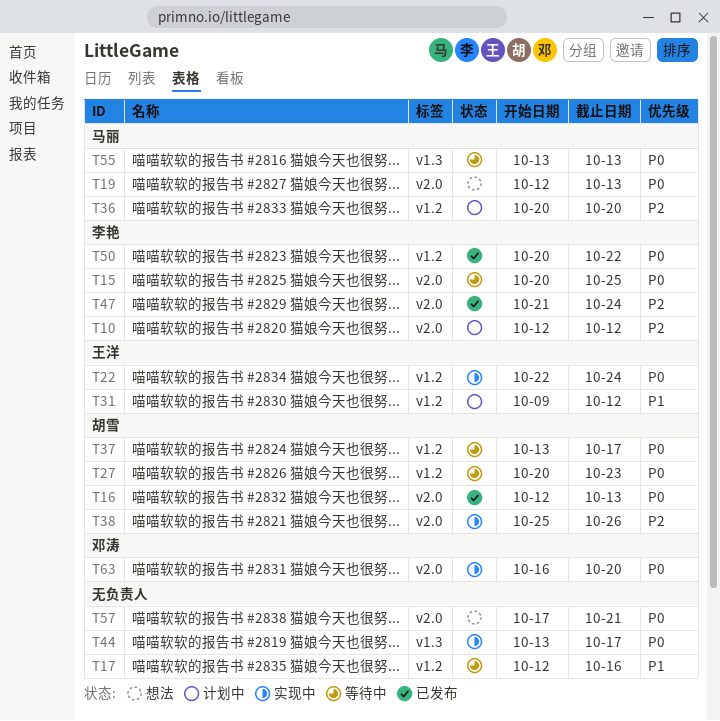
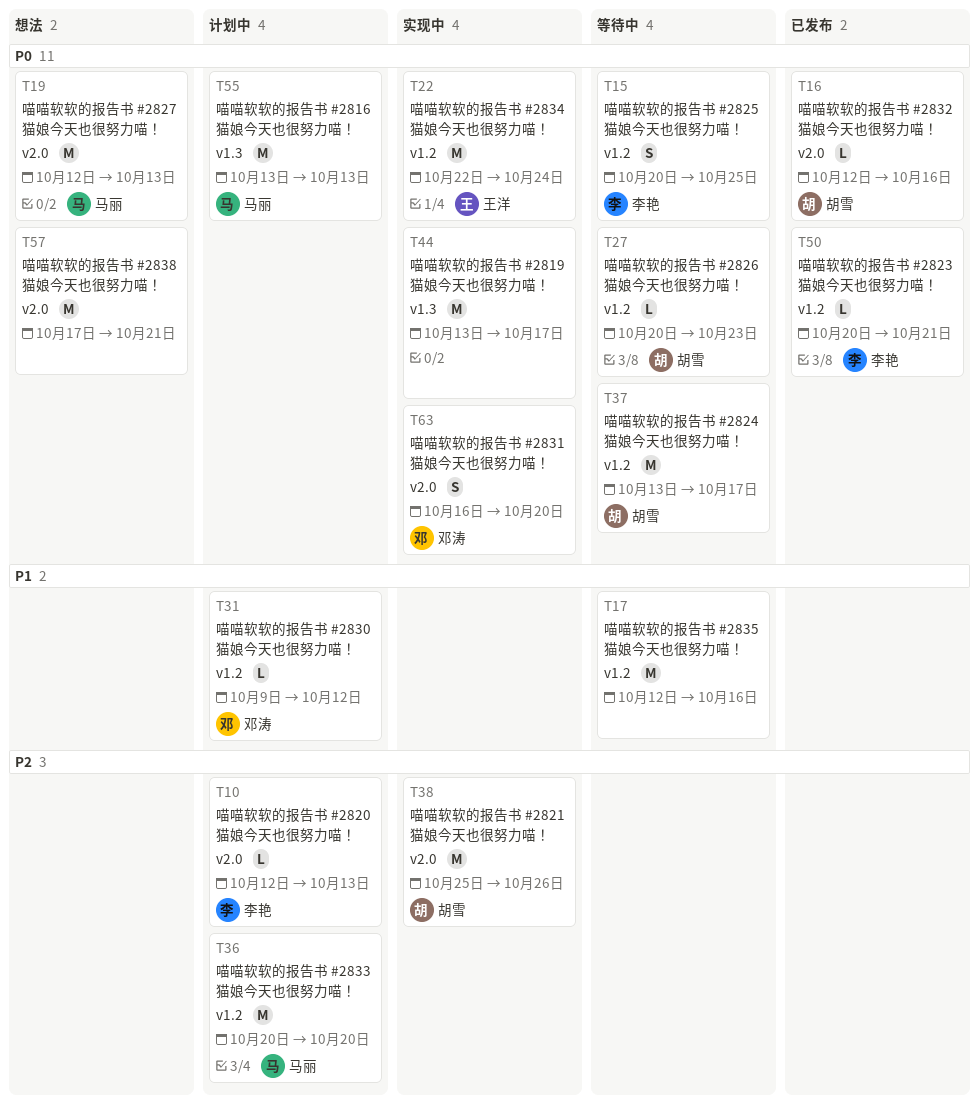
T10, due: Oct 12 -> Oct 13
T15, label: v2.0 -> v1.2
T16, due: Oct 13 -> Oct 16
T31, owner: 王洋 -> 邓涛
T47: present -> none
T50, due: Oct 22 -> Oct 21
T55, status: 等待中 -> 计划中

